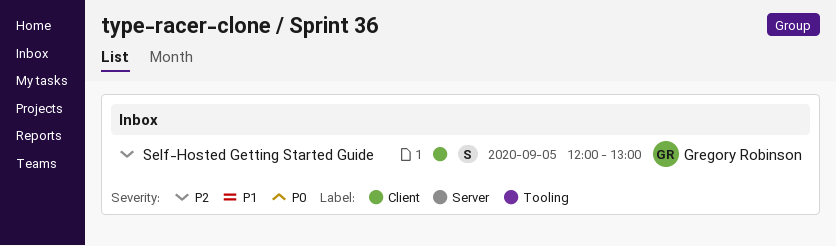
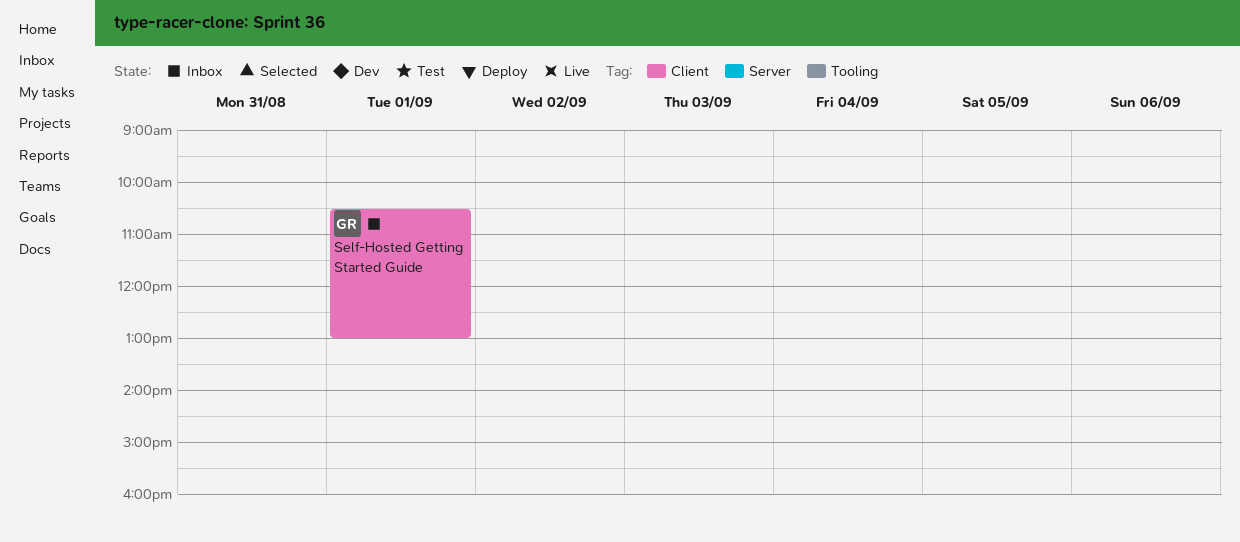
Self-Hosted Getting Started Guide, day: Sep 5 -> Sep 1
Self-Hosted Getting Started Guide, begins: 12:00 -> 10:30

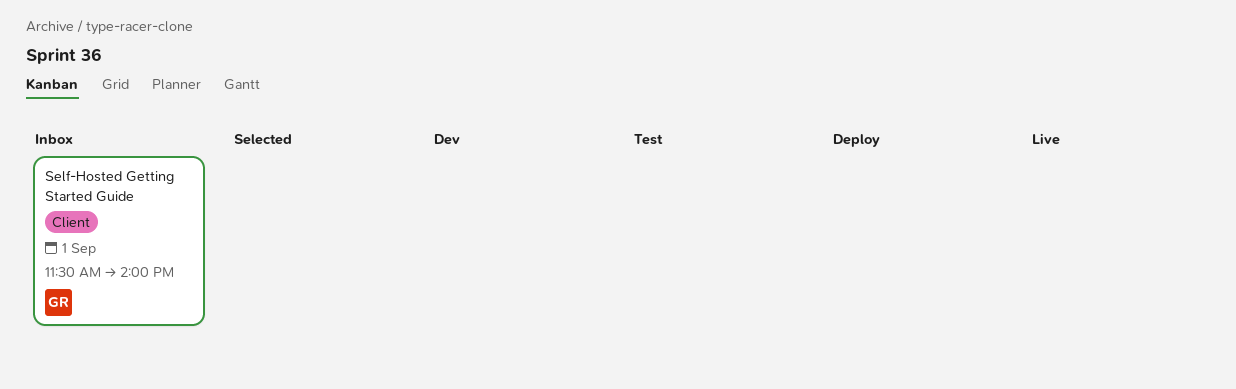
Self-Hosted Getting Started Guide, begins: 10:30 -> 11:30
Self-Hosted Getting Started Guide, ends: 13:00 -> 14:00

